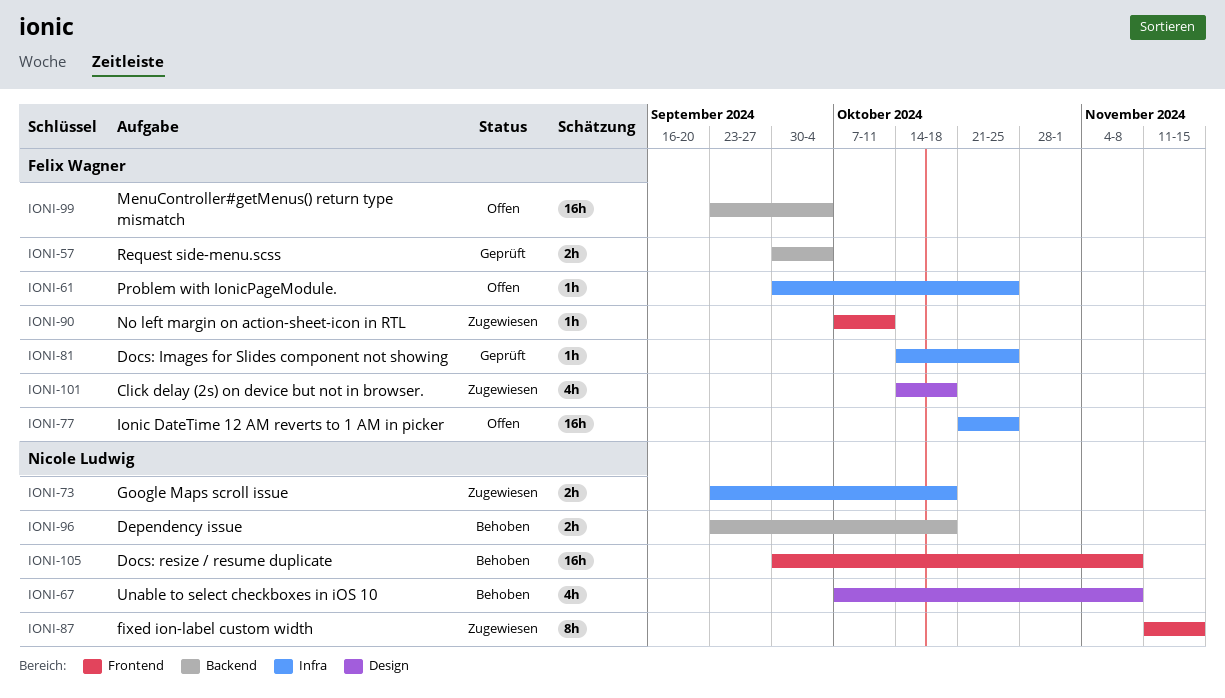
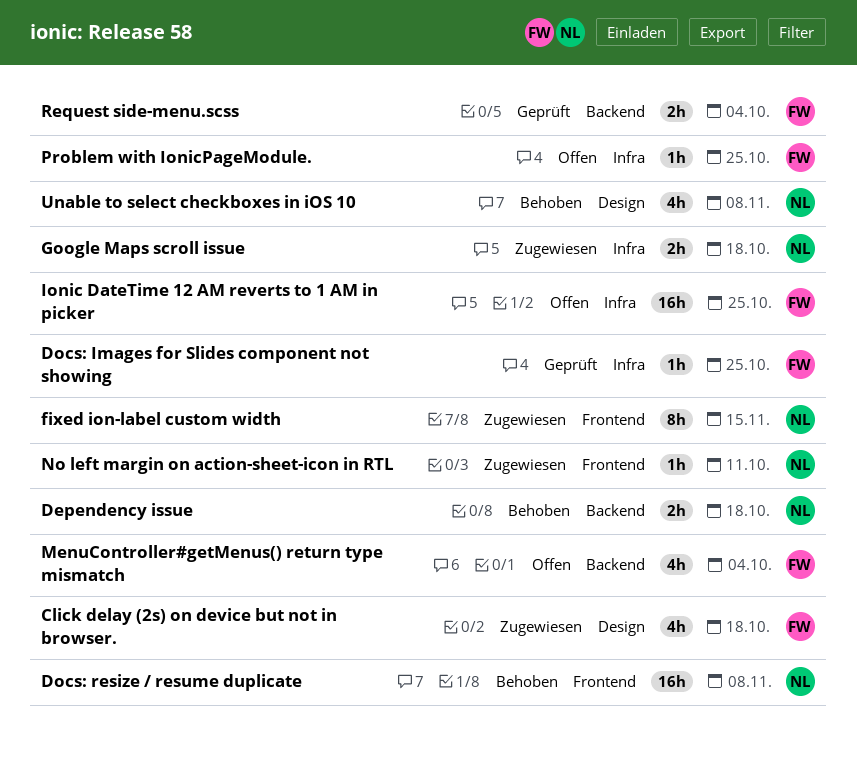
MenuController#getMenus() return type mismatch, estimate: 16h -> 4h
No left margin on action-sheet-icon in RTL, owner: Felix Wagner -> Nicole Ludwig

